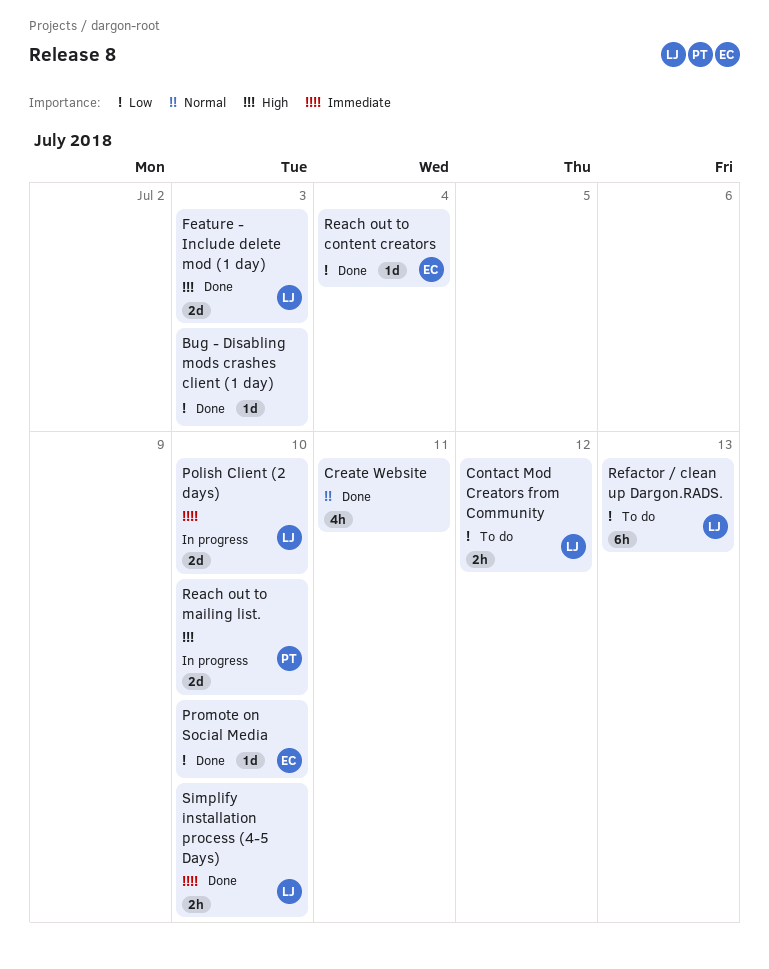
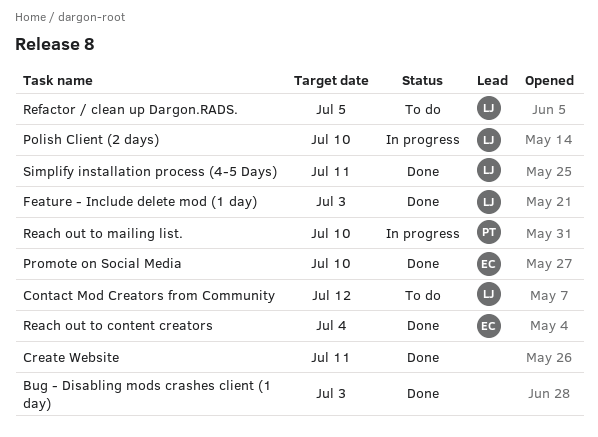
Refactor / clean up Dargon.RADS., due: Jul 13 -> Jul 5
Simplify installation process (4-5 Days), due: Jul 10 -> Jul 11

